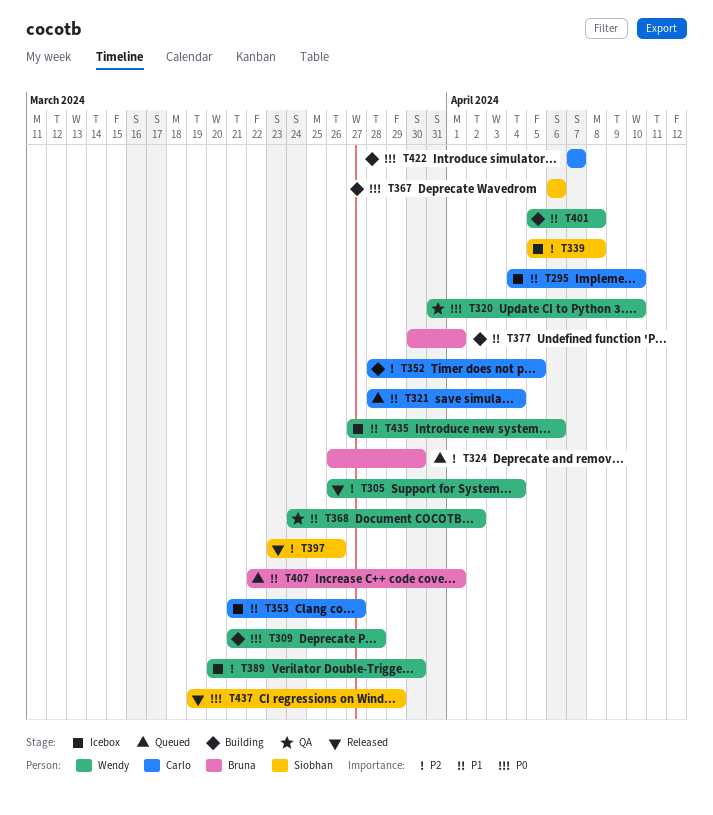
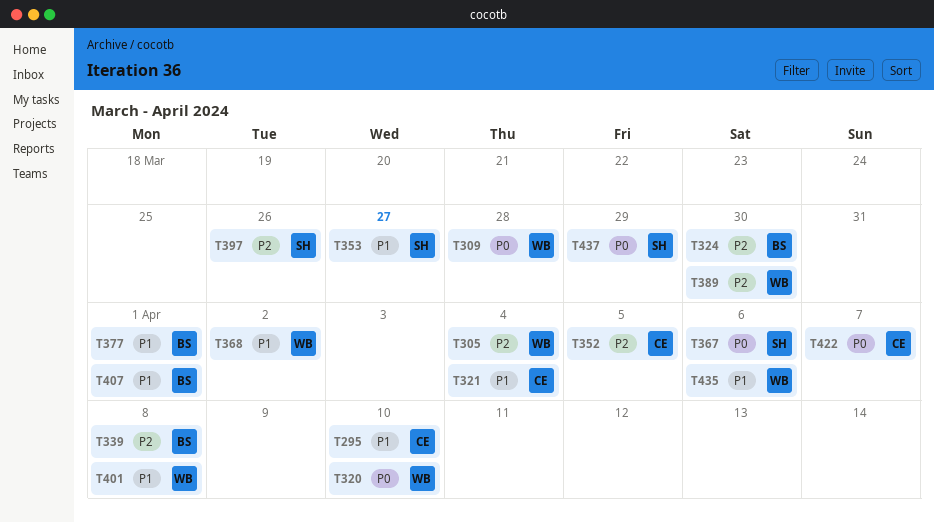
T339, owner: Siobhan -> Bruna
T353, owner: Carlo -> Siobhan

